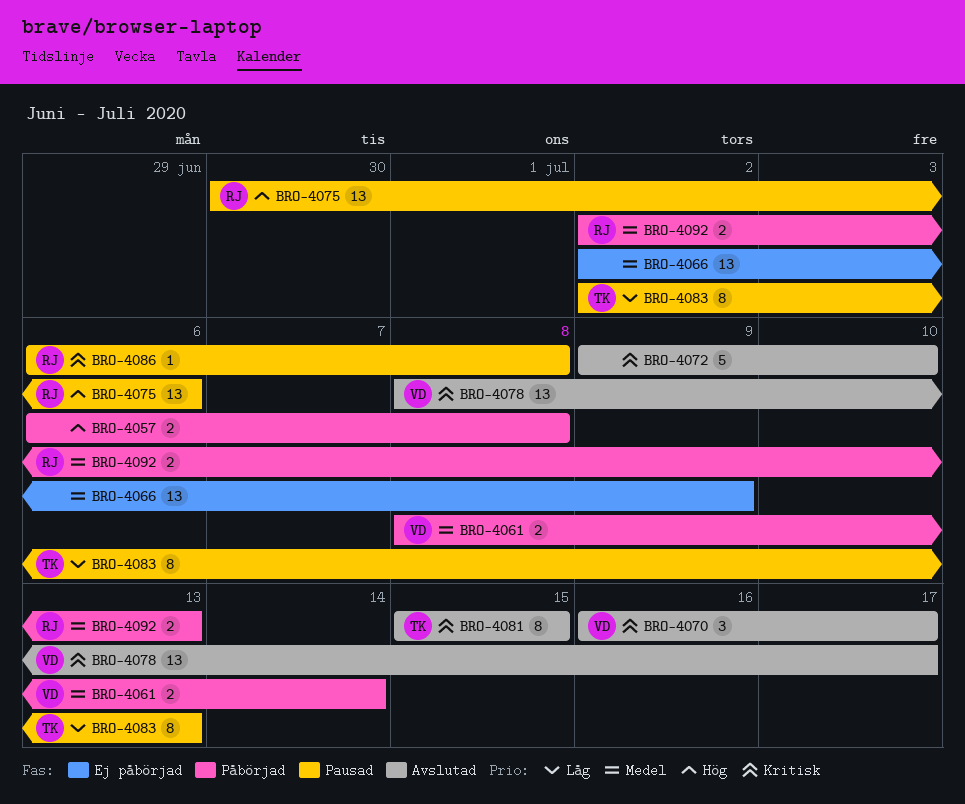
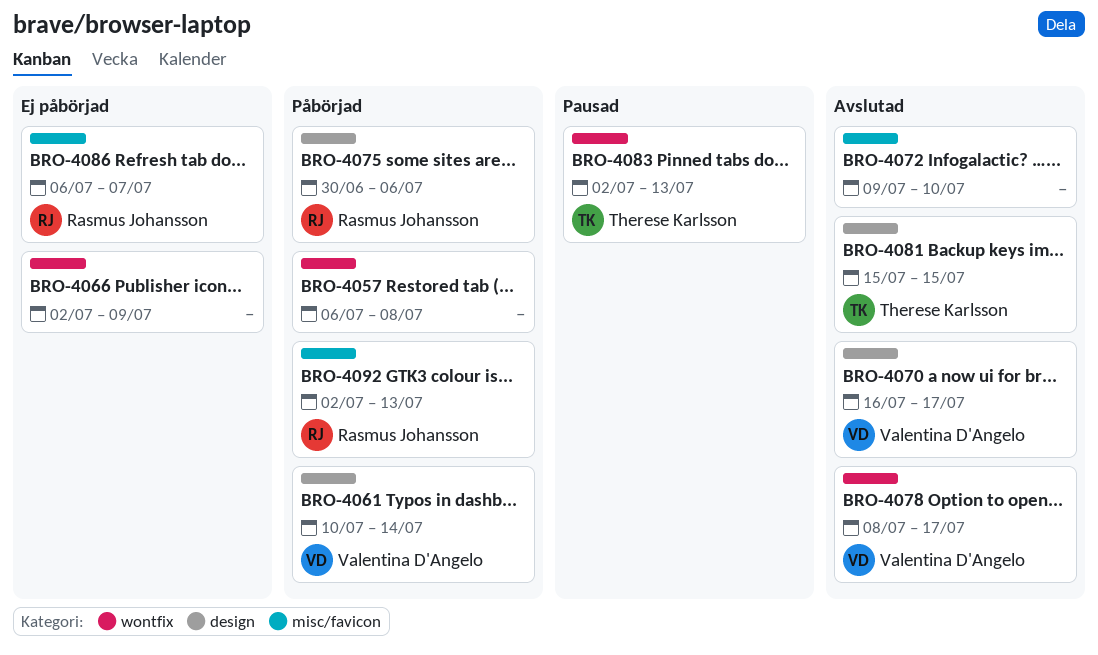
BRO-4061, start: Jul 8 -> Jul 10
BRO-4075, status: Pausad -> Påbörjad
BRO-4086, status: Pausad -> Ej påbörjad
BRO-4086, due: Jul 8 -> Jul 7

